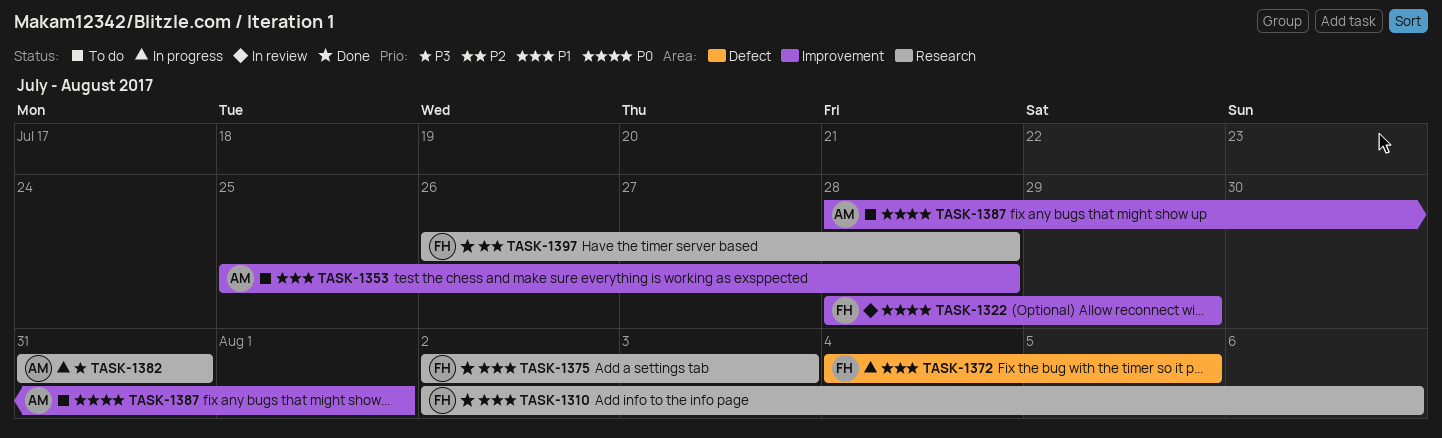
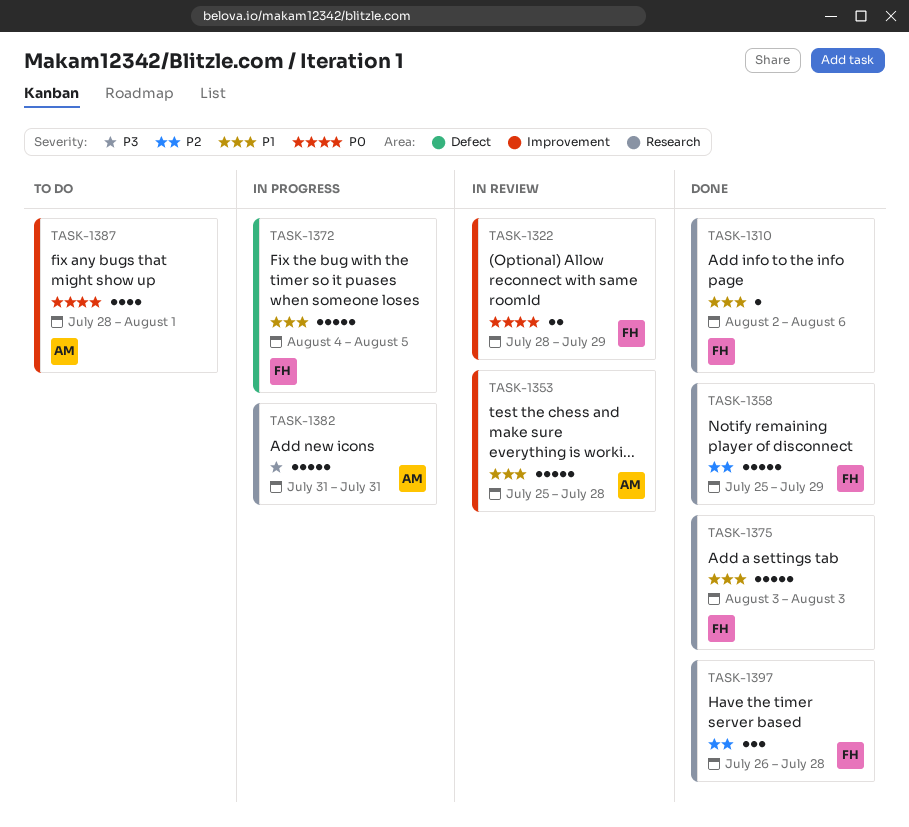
TASK-1353, status: To do -> In review
TASK-1358: none -> present
TASK-1375, start: Aug 2 -> Aug 3

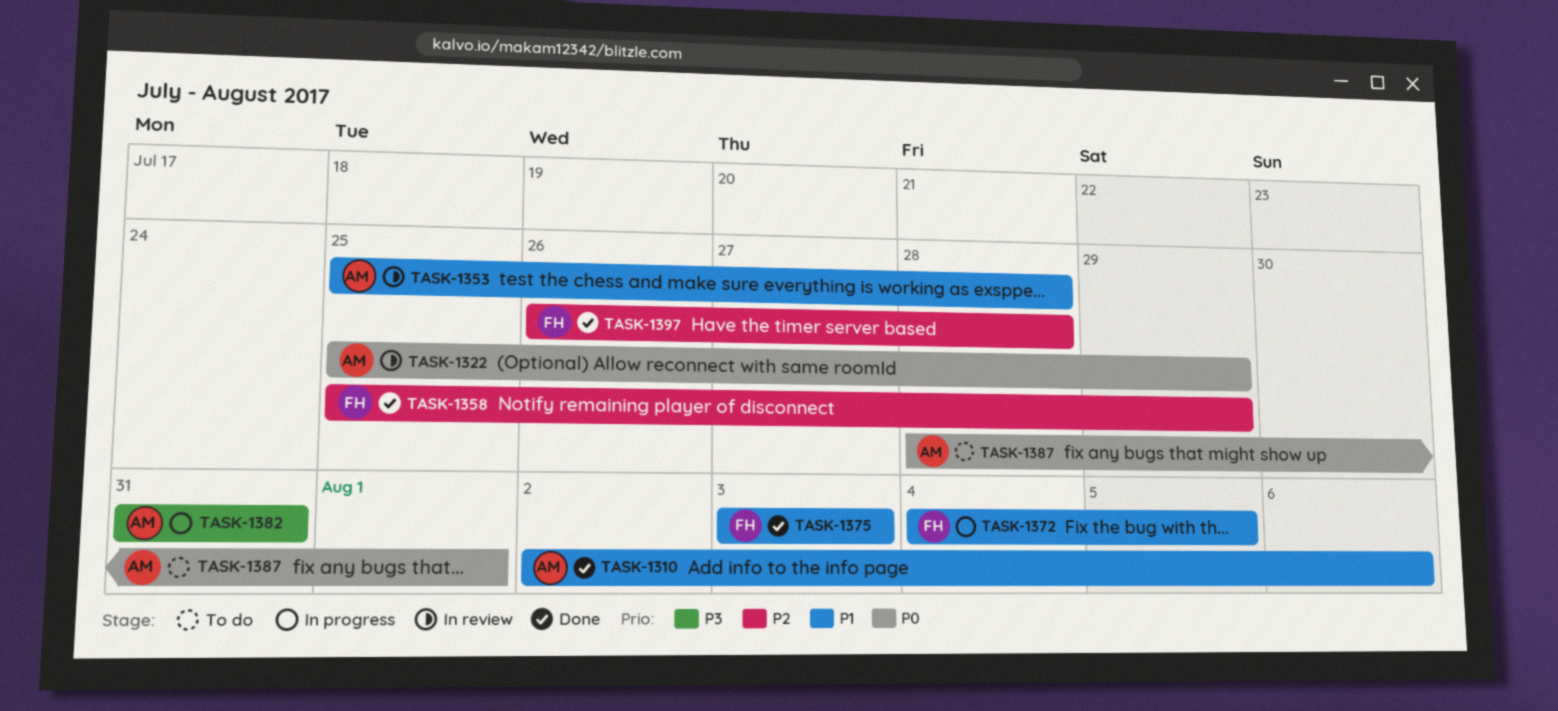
TASK-1310, owner: FH -> AM
TASK-1322, owner: FH -> AM
TASK-1322, start: Jul 28 -> Jul 25

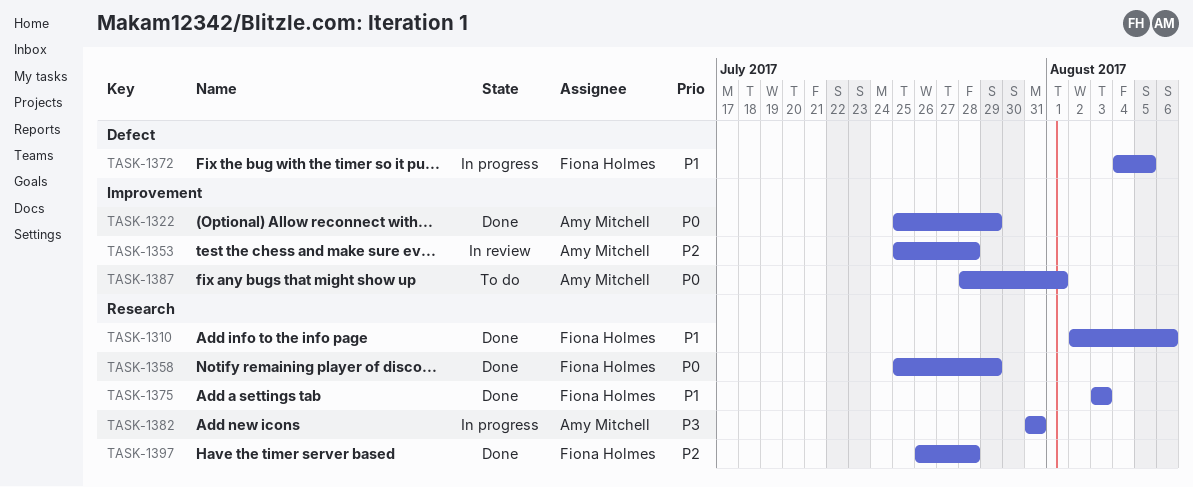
TASK-1310, owner: Amy Mitchell -> Fiona Holmes
TASK-1322, status: In review -> Done
TASK-1353, priority: P1 -> P2
TASK-1358, priority: P2 -> P0

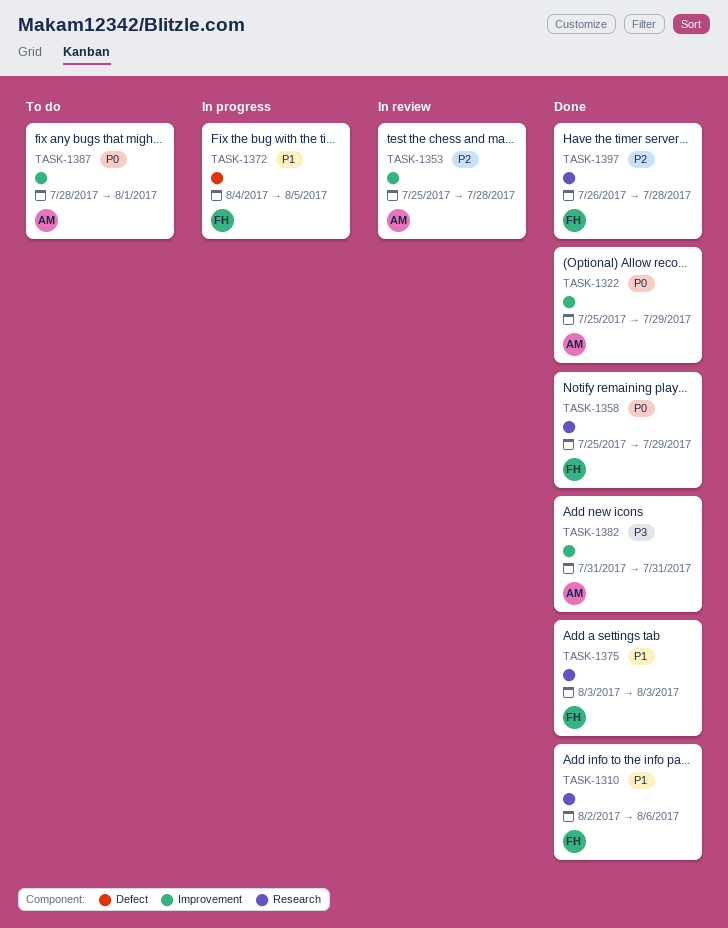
TASK-1382, status: In progress -> Done
TASK-1382, label: Research -> Improvement

